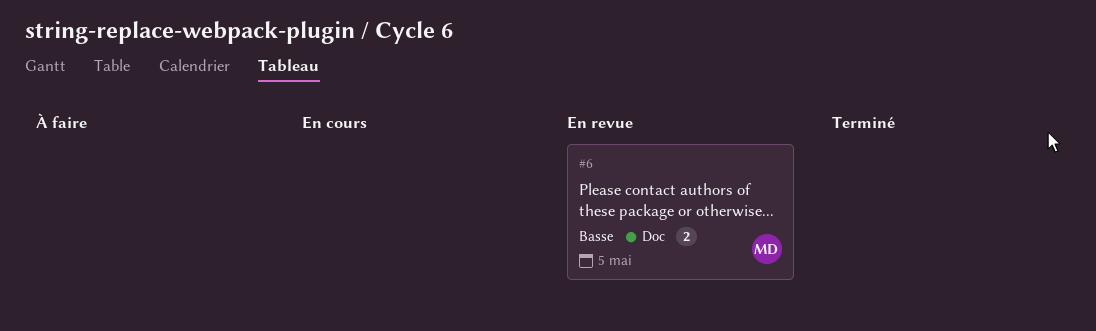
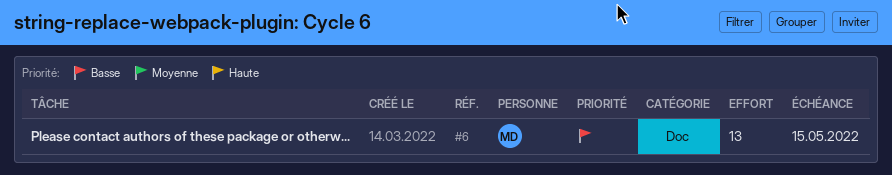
#6, estimate: 2 -> 13
#6, due: May 5 -> May 15

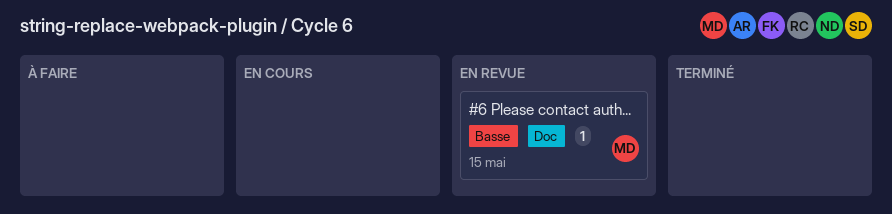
#6, estimate: 13 -> 1

